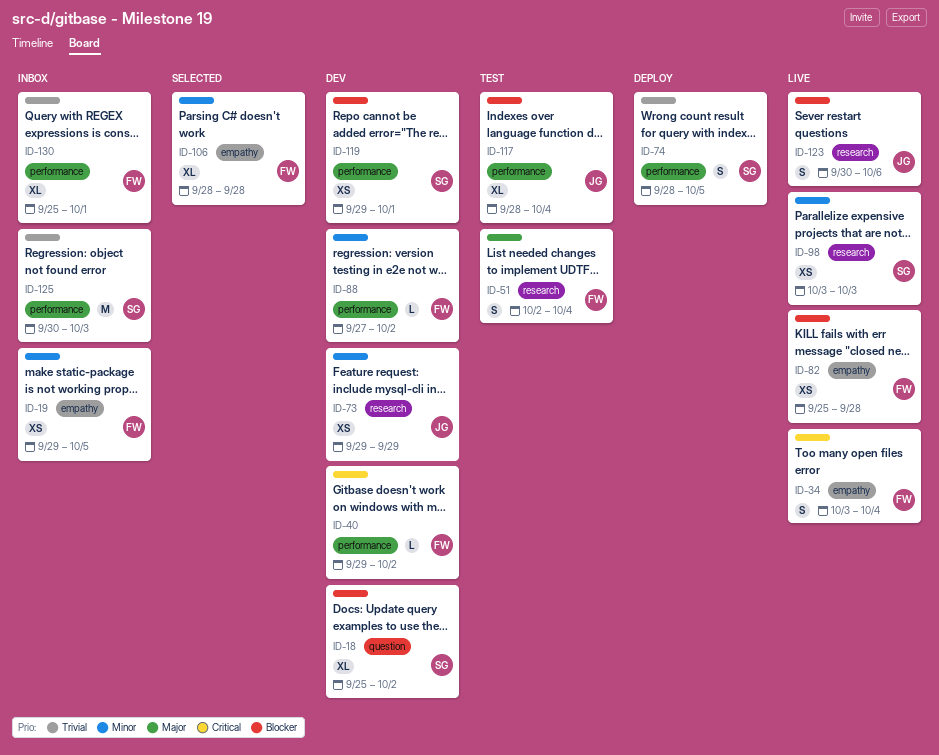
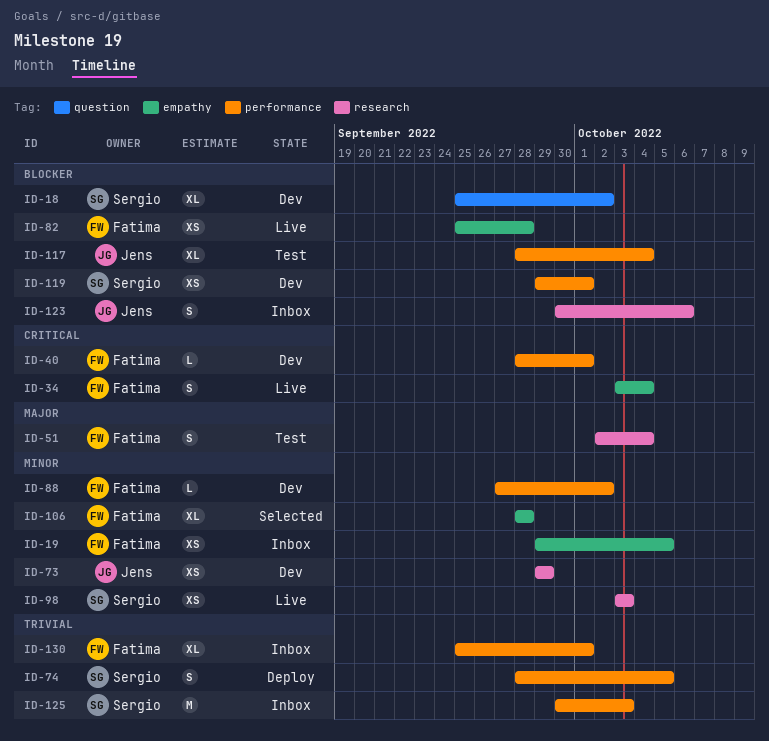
ID-40, start: Sep 29 -> Sep 28
ID-40, due: Oct 2 -> Oct 1
ID-123, status: Live -> Inbox

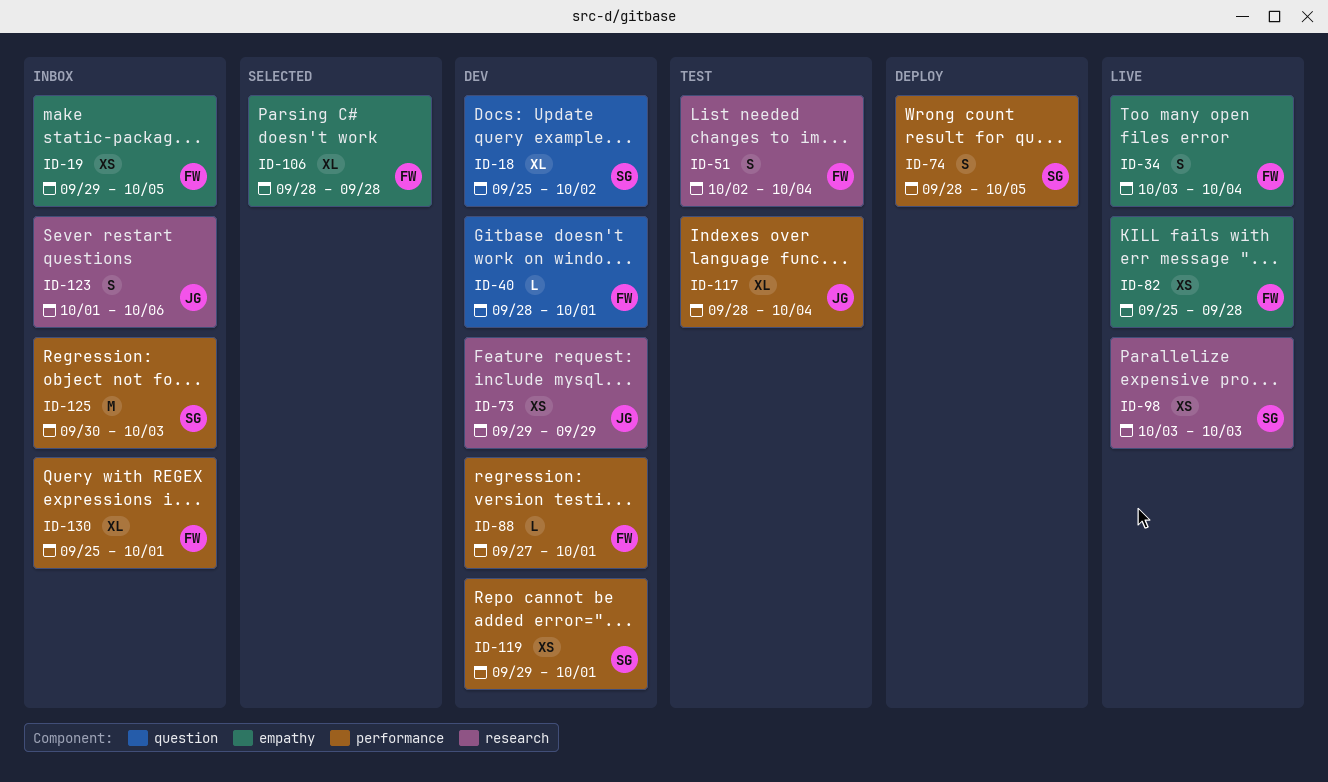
ID-40, label: performance -> question
ID-88, due: Oct 2 -> Oct 1
ID-123, start: Sep 30 -> Oct 1

